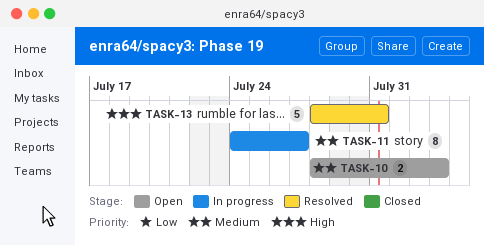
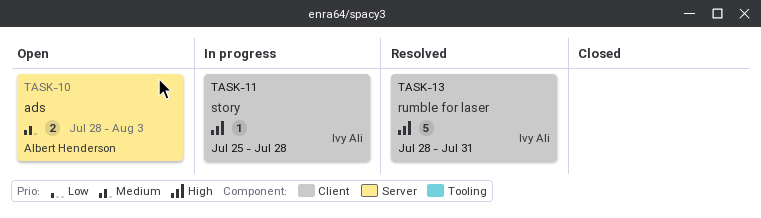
TASK-11, priority: Medium -> High
TASK-11, estimate: 8 -> 1
TASK-11, start: Jul 24 -> Jul 25
TASK-11, due: Jul 27 -> Jul 28

